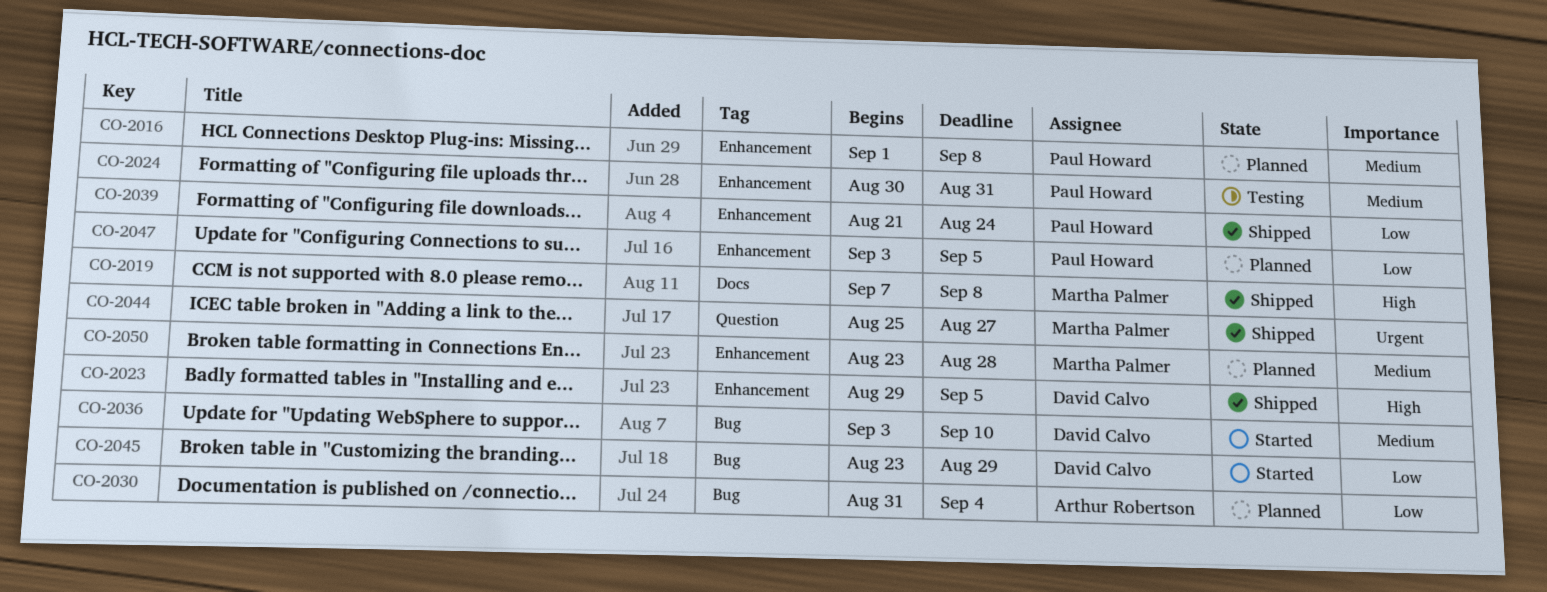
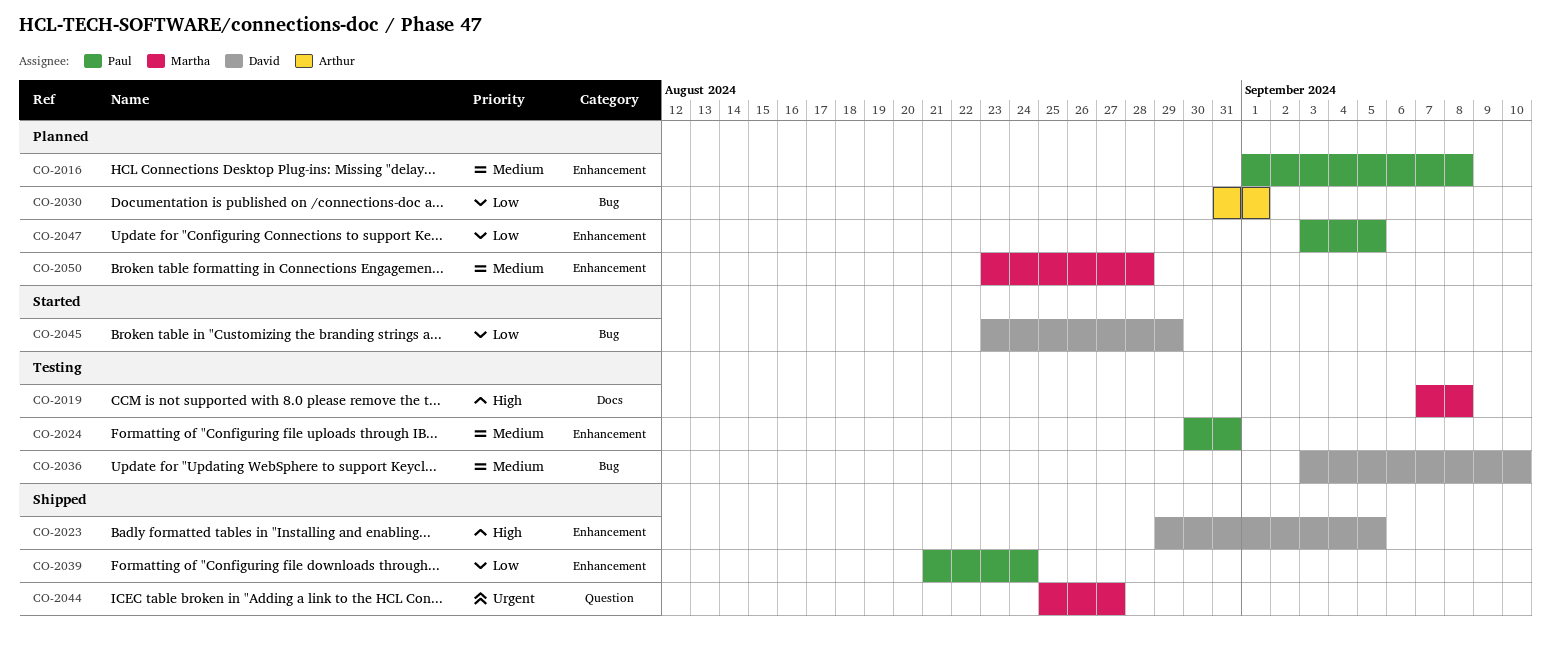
CO-2019, status: Shipped -> Testing
CO-2030, due: Sep 4 -> Sep 1
CO-2036, status: Started -> Testing

